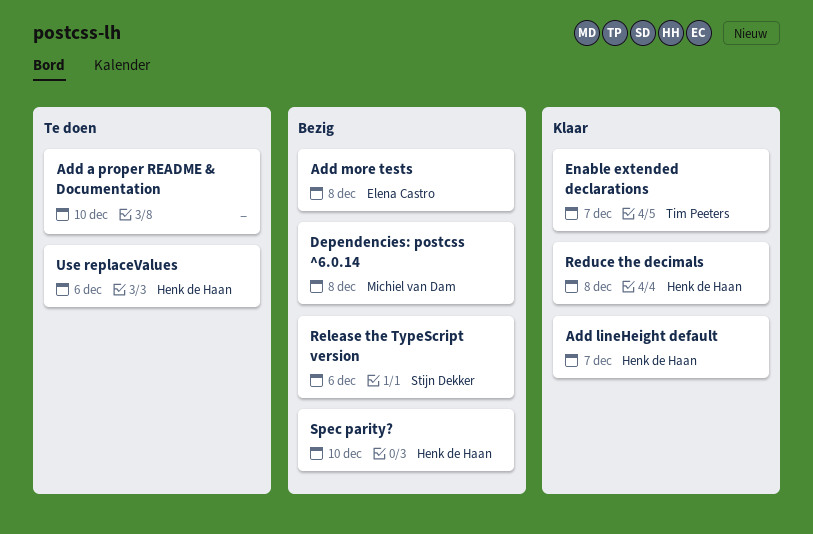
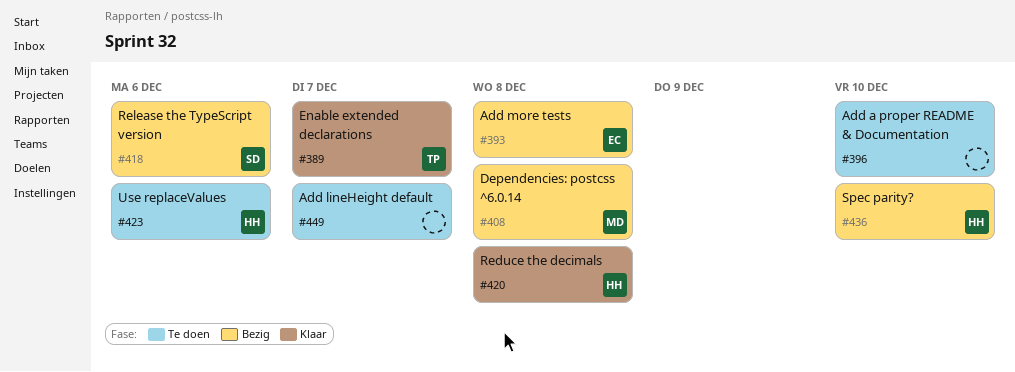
Add lineHeight default, status: Klaar -> Te doen
Add lineHeight default, owner: Henk de Haan -> none

